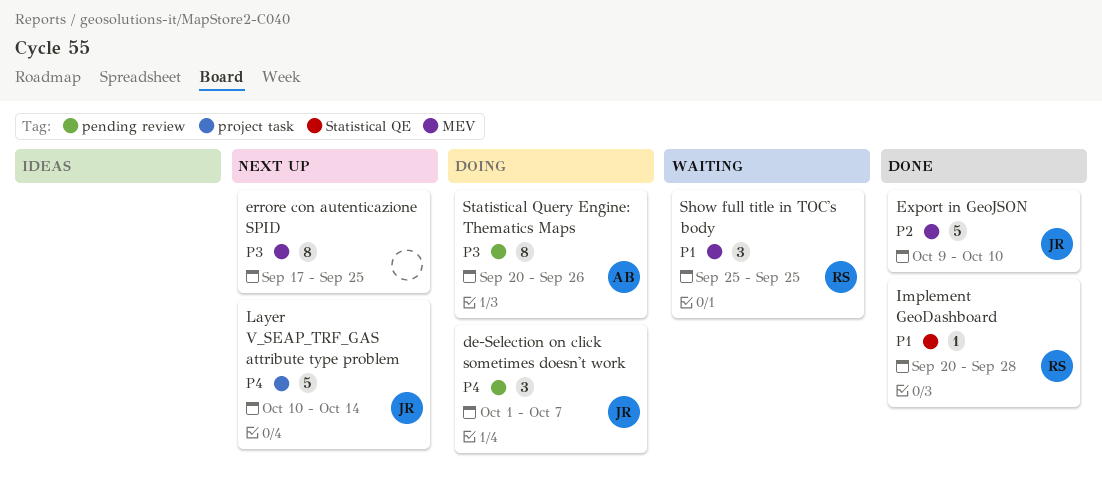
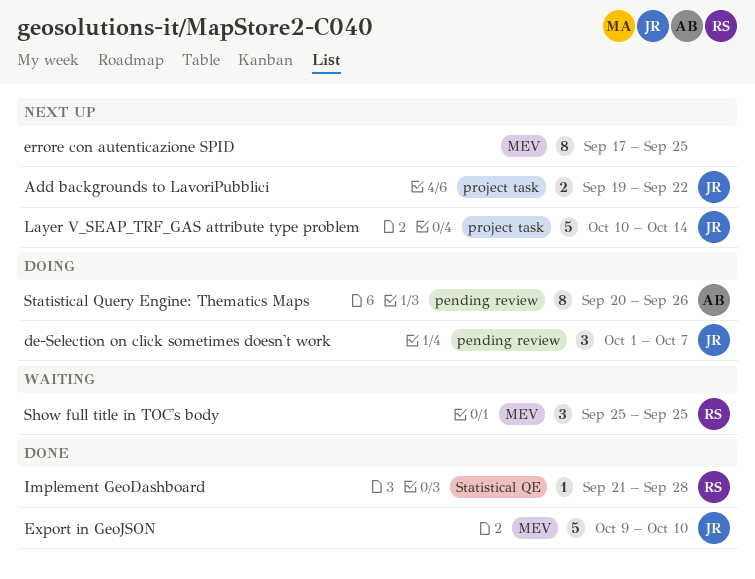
Add backgrounds to LavoriPubblici: none -> present
Implement GeoDashboard, start: Sep 20 -> Sep 21

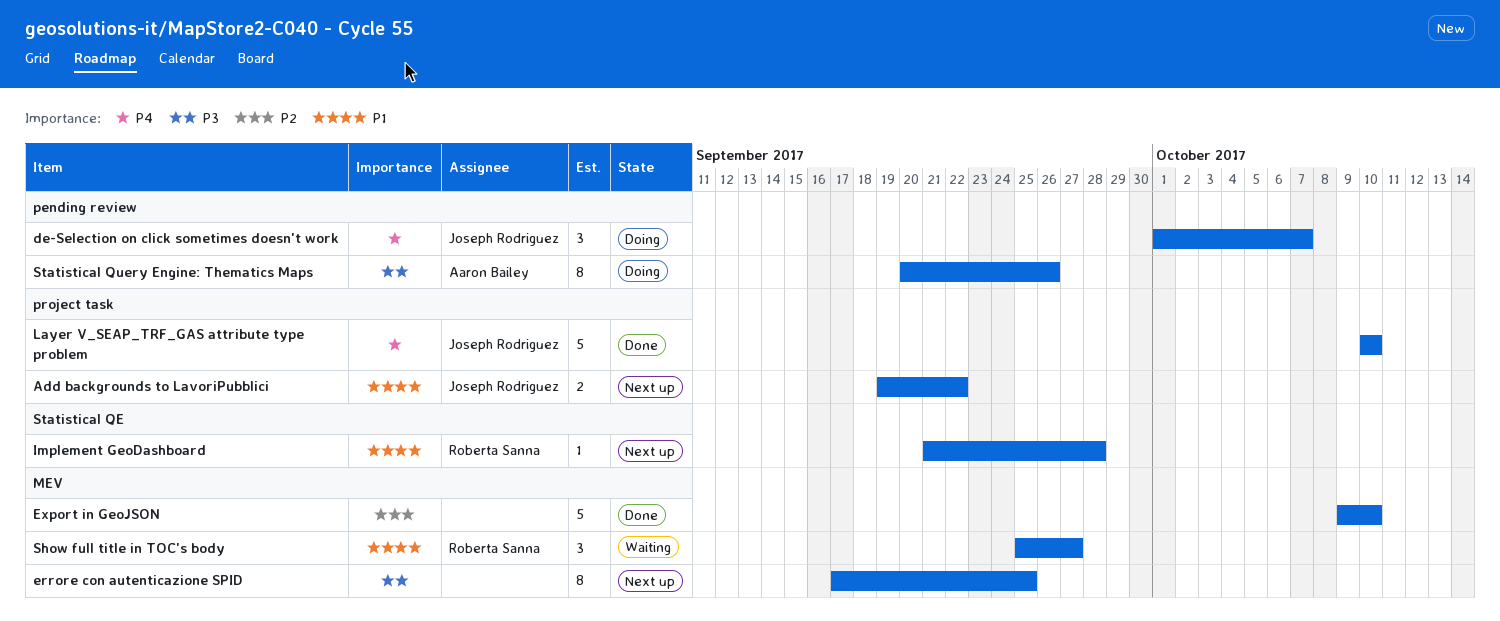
Export in GeoJSON, owner: Joseph Rodriguez -> none
Implement GeoDashboard, status: Done -> Next up
Layer V_SEAP_TRF_GAS attribute type problem, status: Next up -> Done
Layer V_SEAP_TRF_GAS attribute type problem, due: Oct 14 -> Oct 10
Show full title in TOC's body, due: Sep 25 -> Sep 27

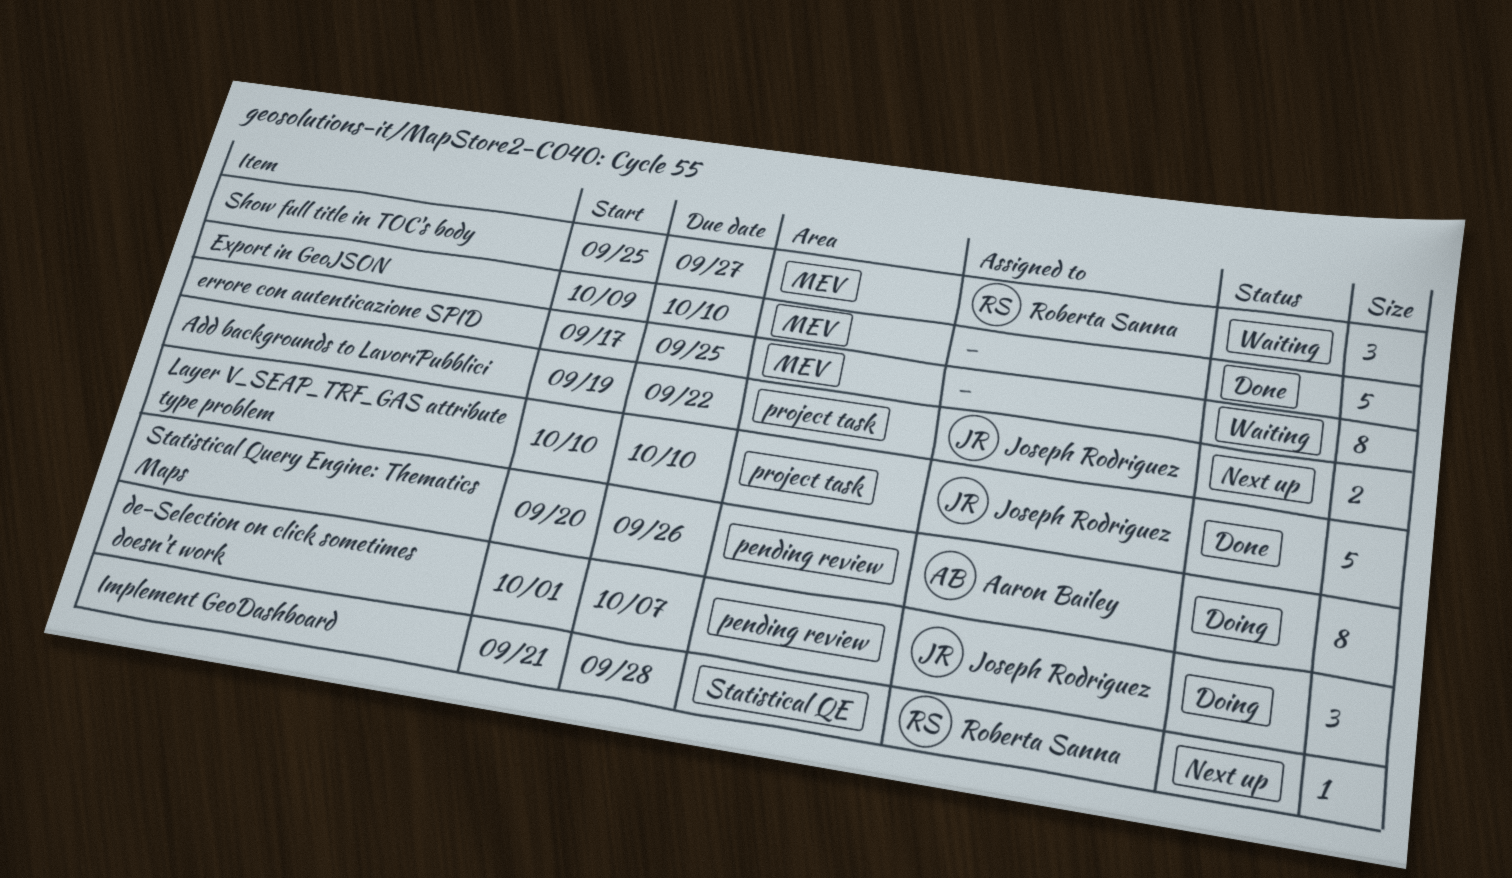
errore con autenticazione SPID, status: Next up -> Waiting

